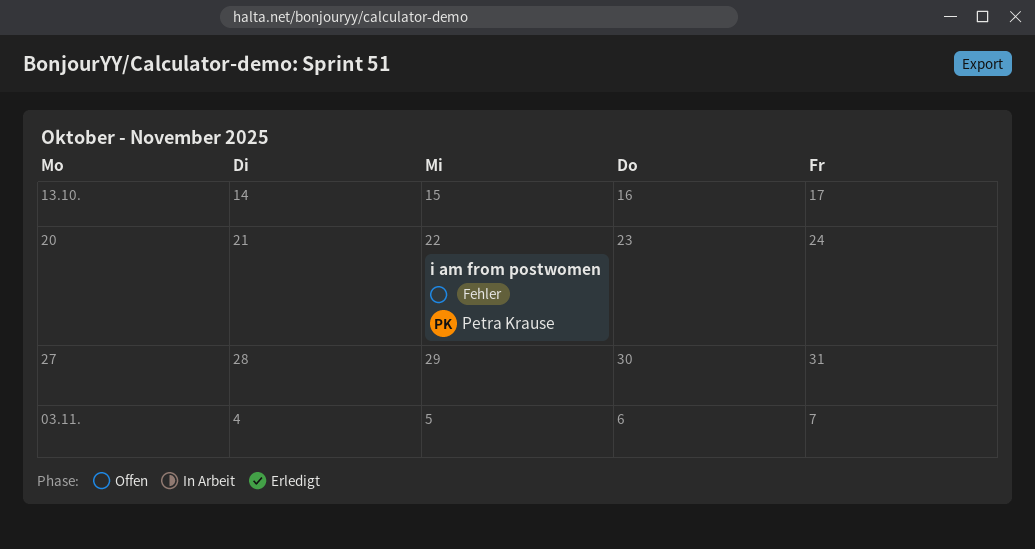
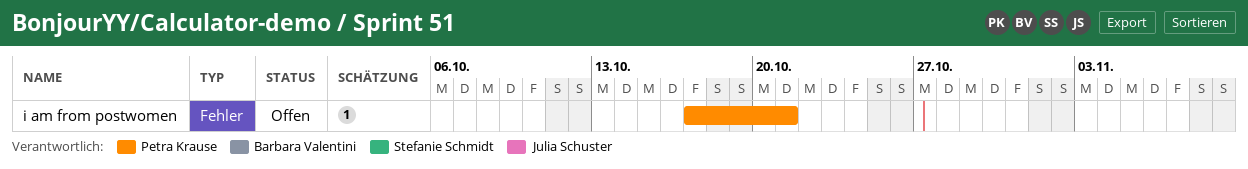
i am from postwomen, due: Oct 22 -> Oct 21

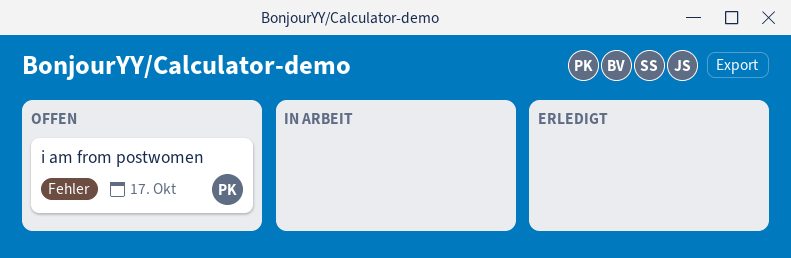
i am from postwomen, due: Oct 21 -> Oct 17

